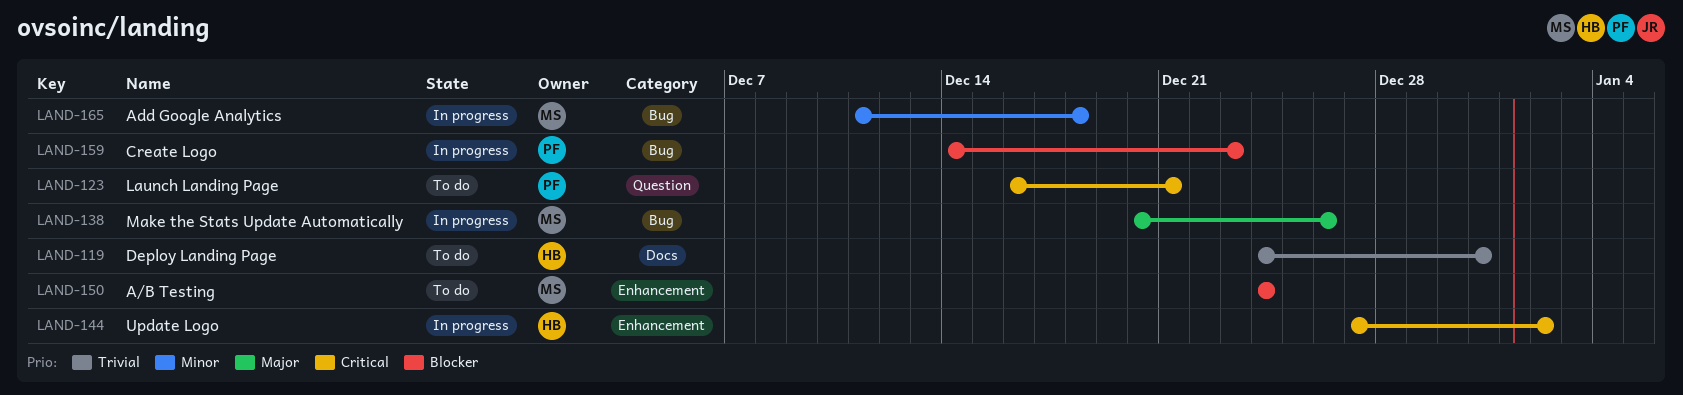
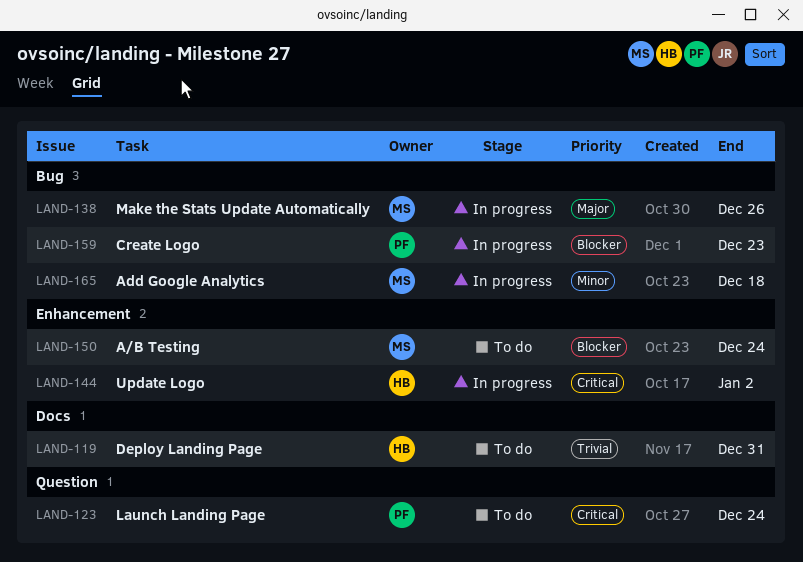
LAND-123, due: Dec 21 -> Dec 24

